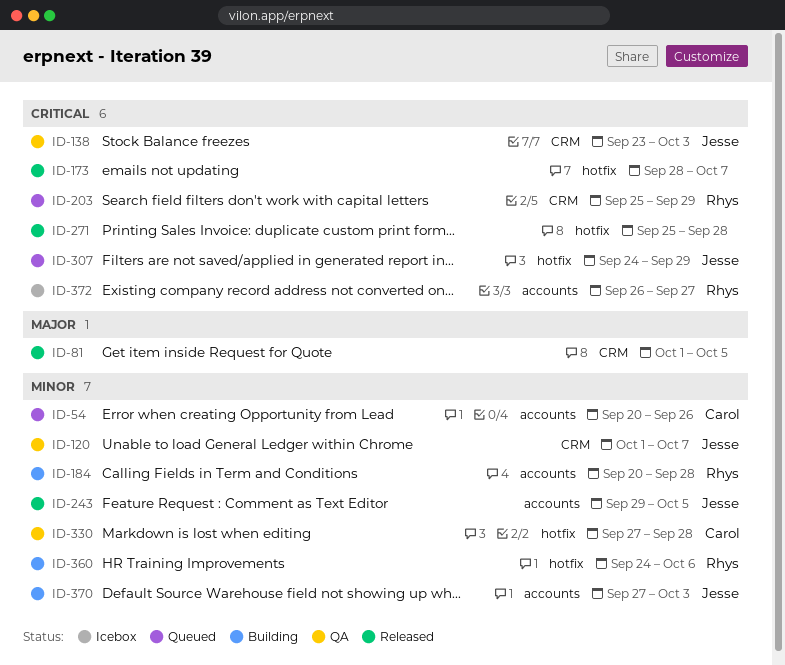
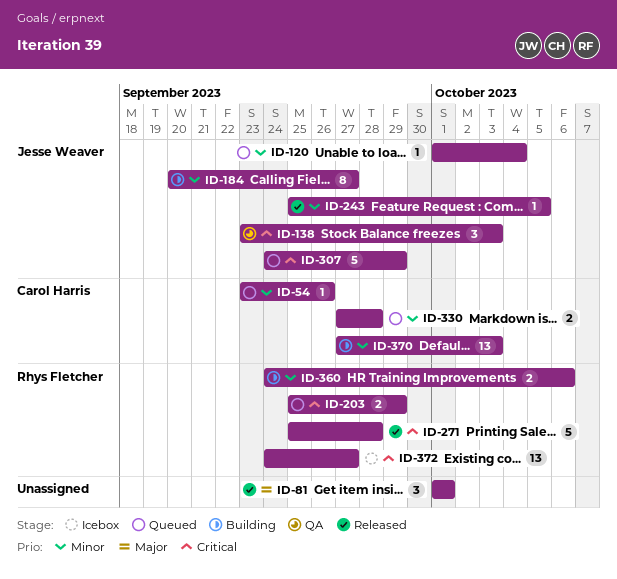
ID-54, start: Sep 20 -> Sep 23
ID-81, due: Oct 5 -> Oct 1
ID-120, status: QA -> Queued
ID-120, due: Oct 7 -> Oct 4
ID-173: present -> none
ID-184, owner: Rhys Fletcher -> Jesse Weaver
ID-184, due: Sep 28 -> Sep 27
ID-243, start: Sep 29 -> Sep 25
ID-271, owner: none -> Rhys Fletcher
ID-330, status: QA -> Queued
ID-370, owner: Jesse Weaver -> Carol Harris
ID-372, start: Sep 26 -> Sep 24

